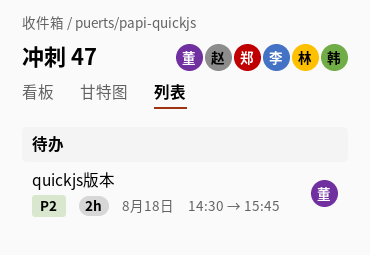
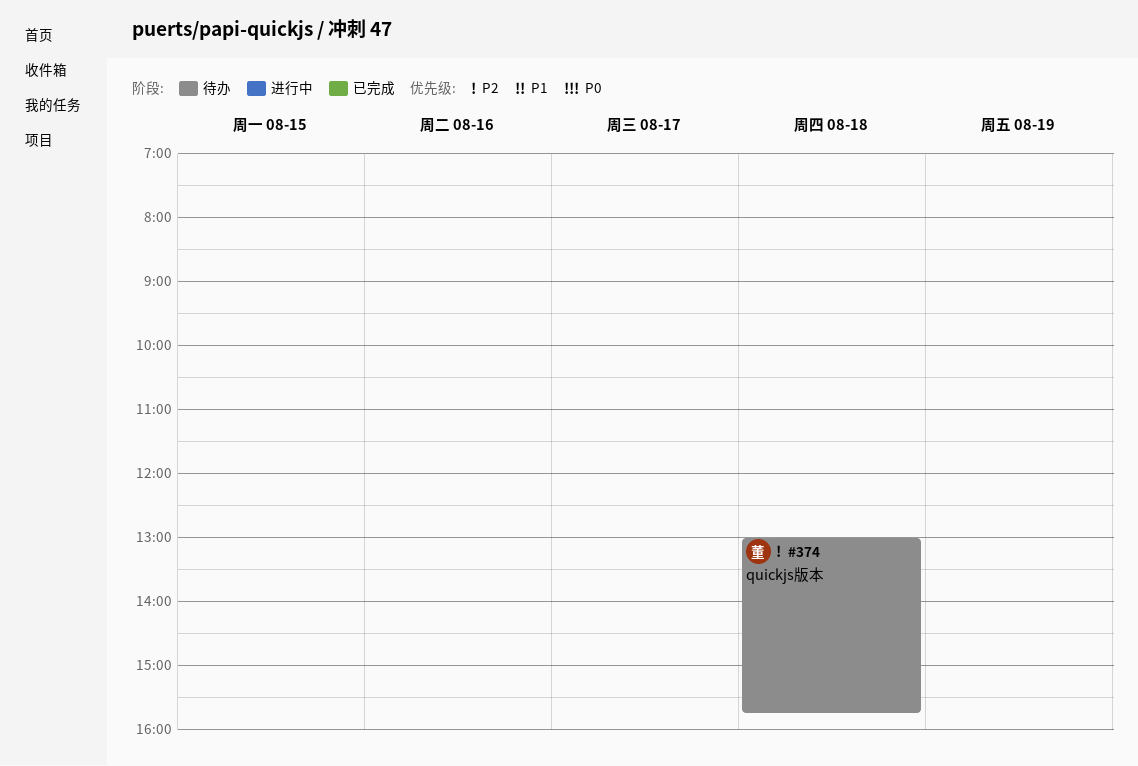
quickjs版本, begins: 14:30 -> 13:00

